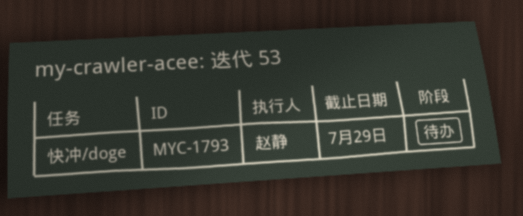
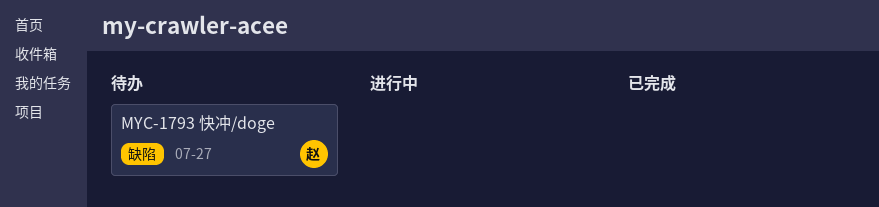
MYC-1793, due: Jul 29 -> Jul 27

